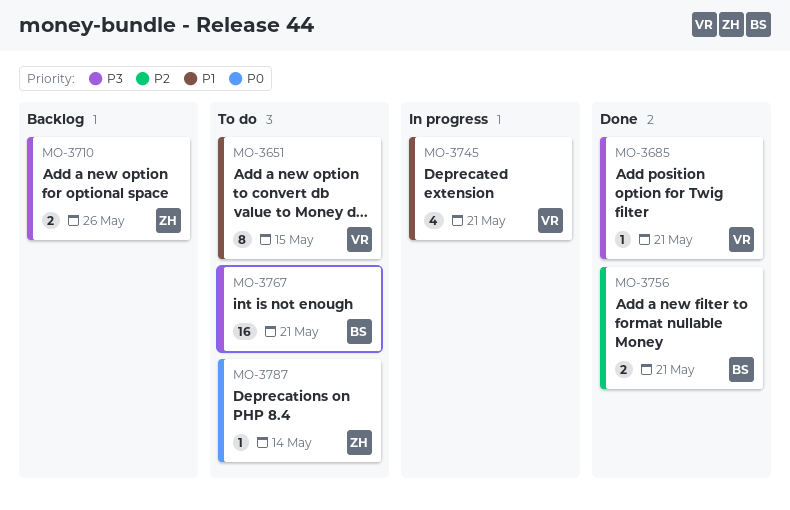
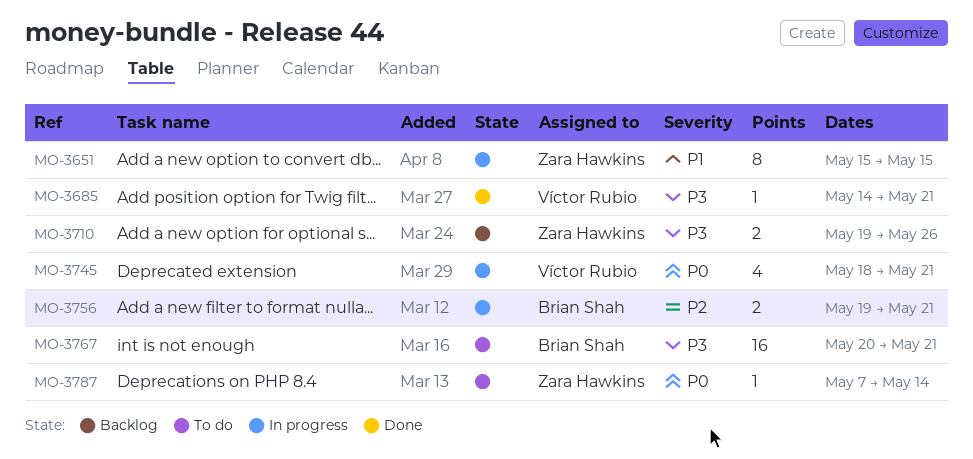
MO-3651, status: To do -> In progress
MO-3651, owner: Víctor Rubio -> Zara Hawkins
MO-3745, priority: P1 -> P0
MO-3756, status: Done -> In progress

